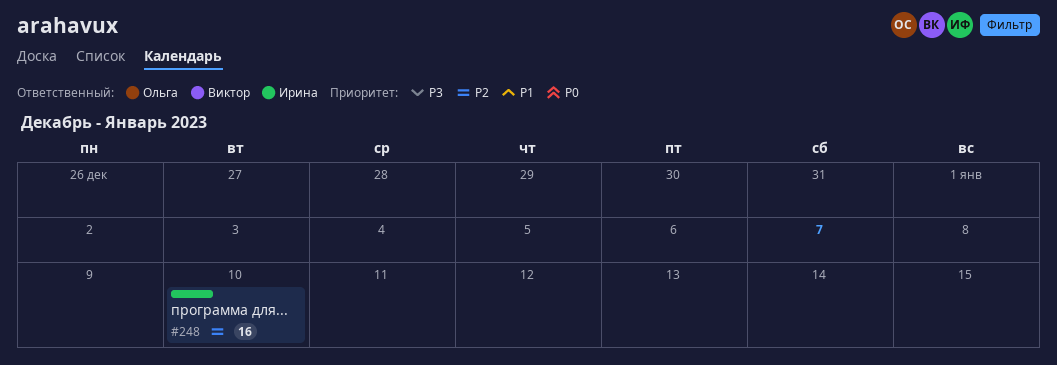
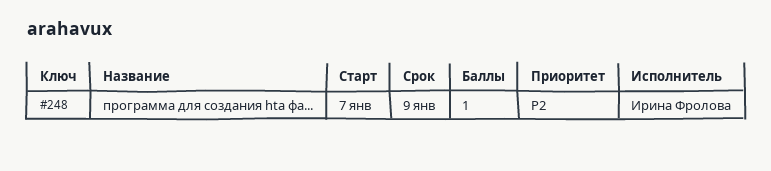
#248, estimate: 16 -> 1
#248, due: Jan 10 -> Jan 9

